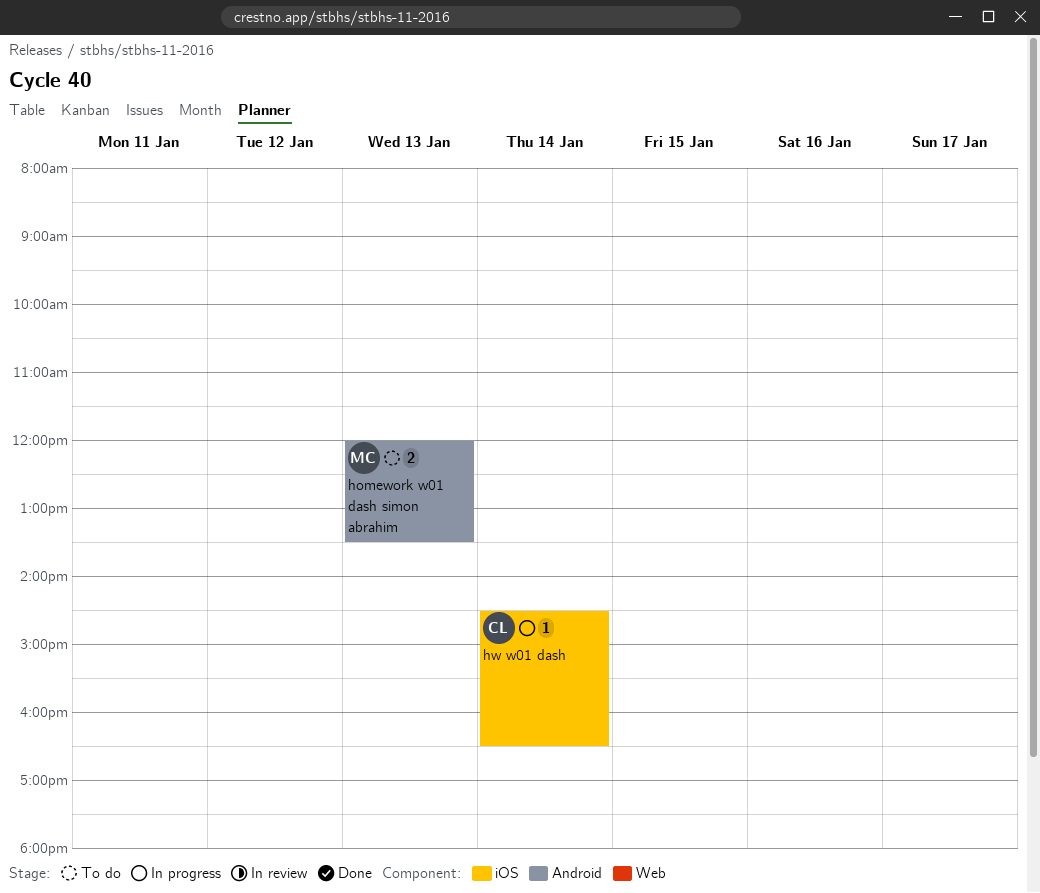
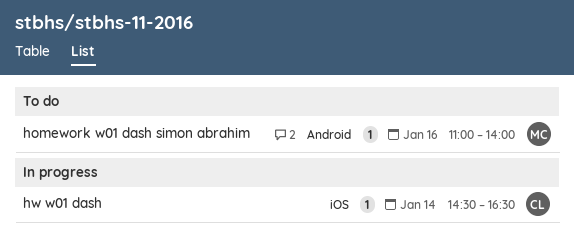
homework w01 dash simon abrahim, estimate: 2 -> 1
homework w01 dash simon abrahim, day: Jan 13 -> Jan 16
homework w01 dash simon abrahim, begins: 12:00 -> 11:00
homework w01 dash simon abrahim, ends: 13:30 -> 14:00

